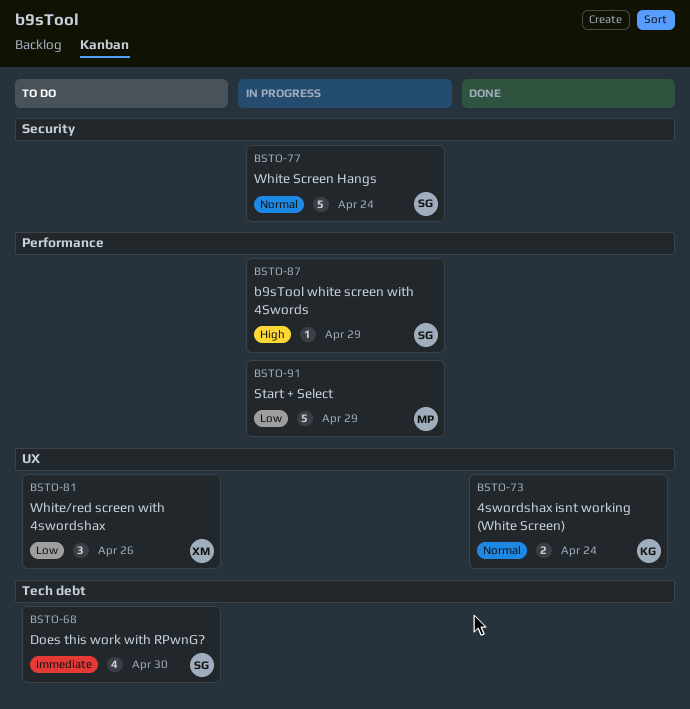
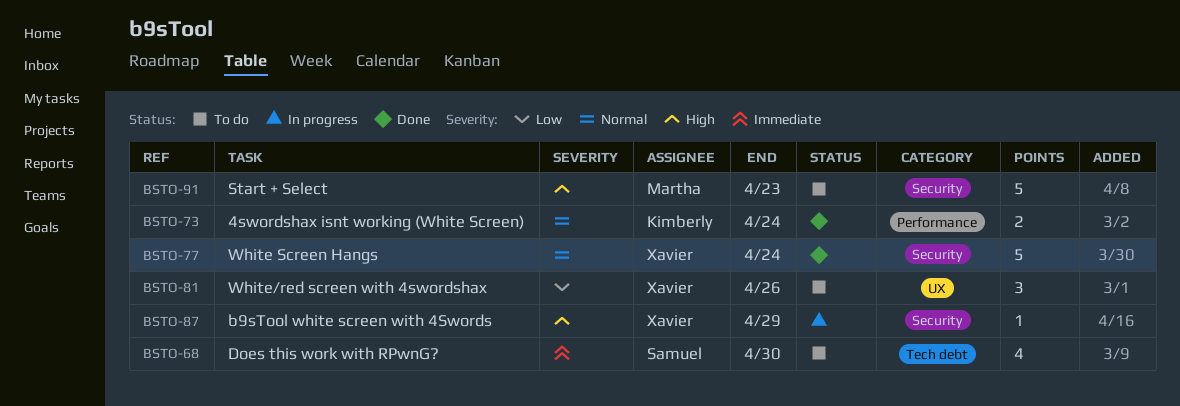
BSTO-73, label: UX -> Performance
BSTO-77, status: In progress -> Done
BSTO-77, owner: Samuel -> Xavier
BSTO-87, owner: Samuel -> Xavier
BSTO-87, label: Performance -> Security
BSTO-91, status: In progress -> To do
BSTO-91, priority: Low -> High
BSTO-91, label: Performance -> Security
BSTO-91, due: Apr 29 -> Apr 23

